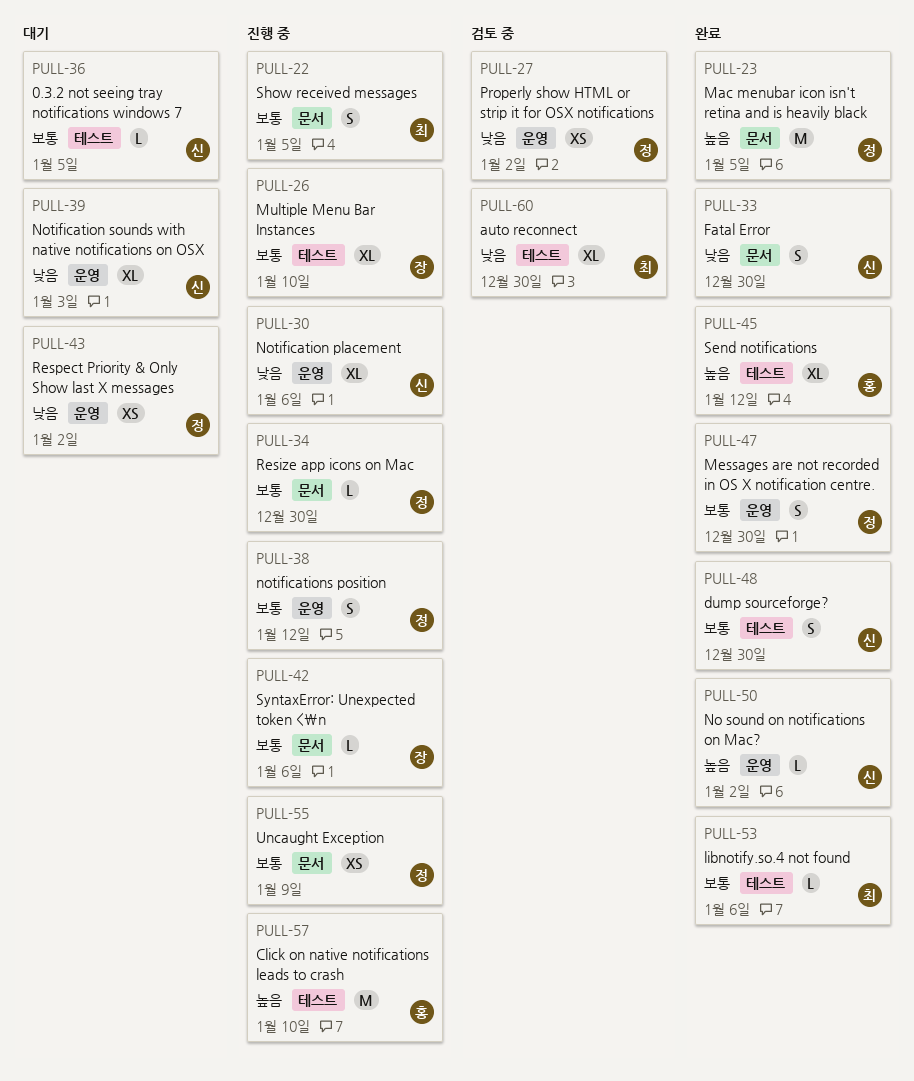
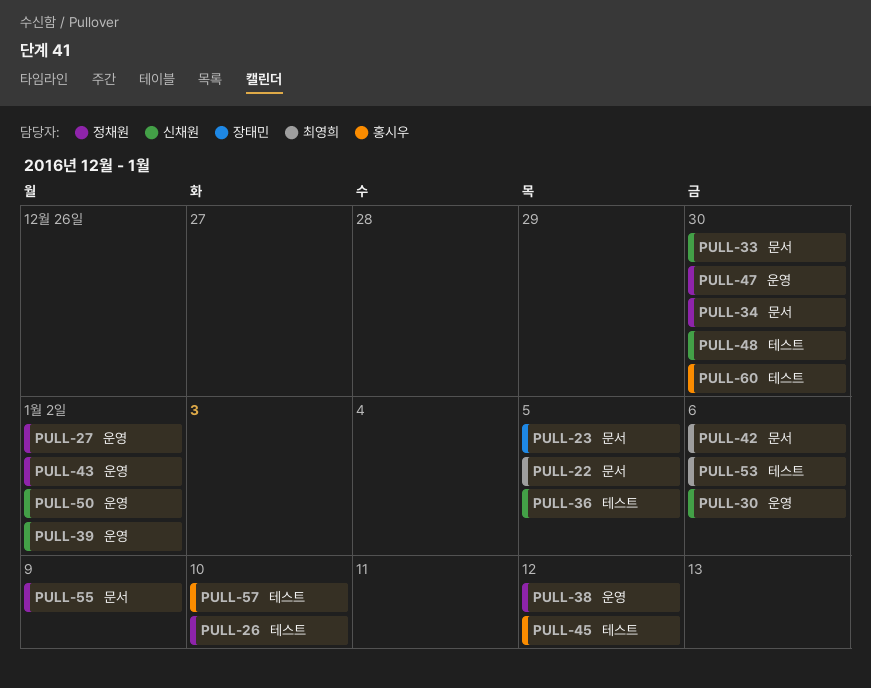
PULL-23, owner: 정채원 -> 장태민
PULL-26, owner: 장태민 -> 정채원
PULL-39, due: Jan 3 -> Jan 2
PULL-42, owner: 장태민 -> 최영희
PULL-60, owner: 최영희 -> 홍시우

